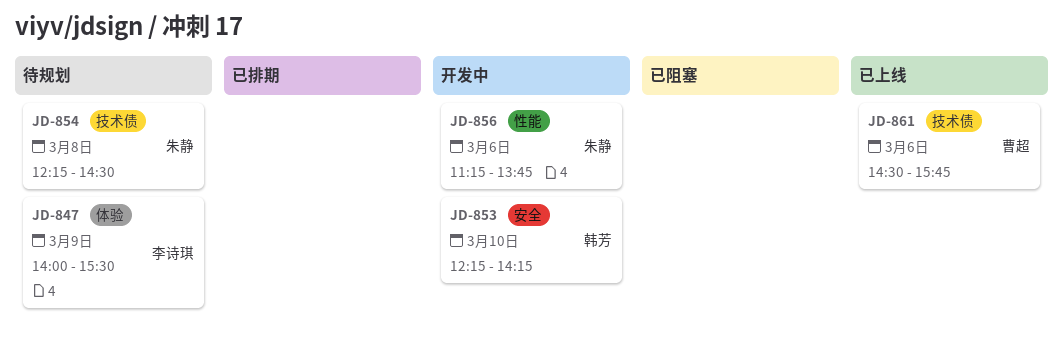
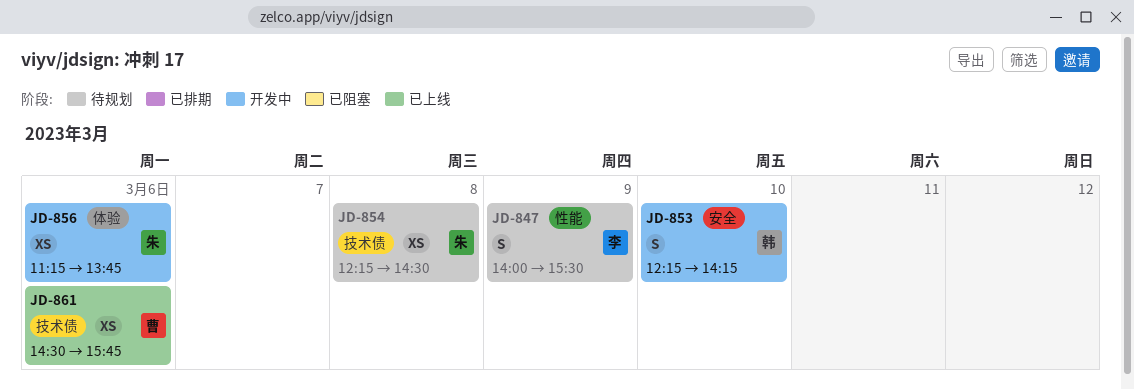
JD-847, label: 体验 -> 性能
JD-856, label: 性能 -> 体验

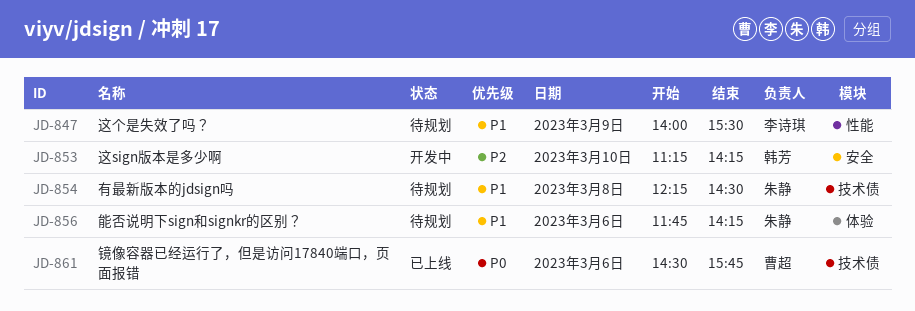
JD-853, begins: 12:15 -> 11:15
JD-856, status: 开发中 -> 待规划
JD-856, begins: 11:15 -> 11:45
JD-856, ends: 13:45 -> 14:15

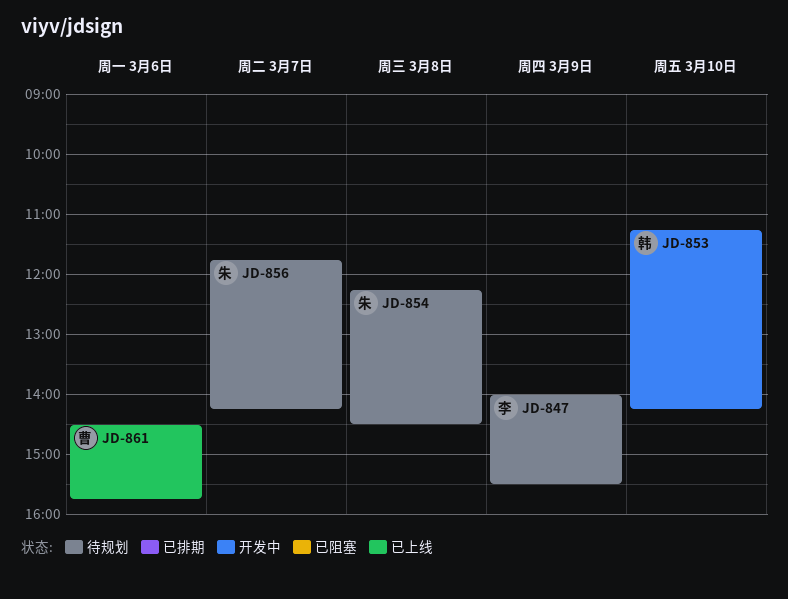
JD-856, day: Mar 6 -> Mar 7

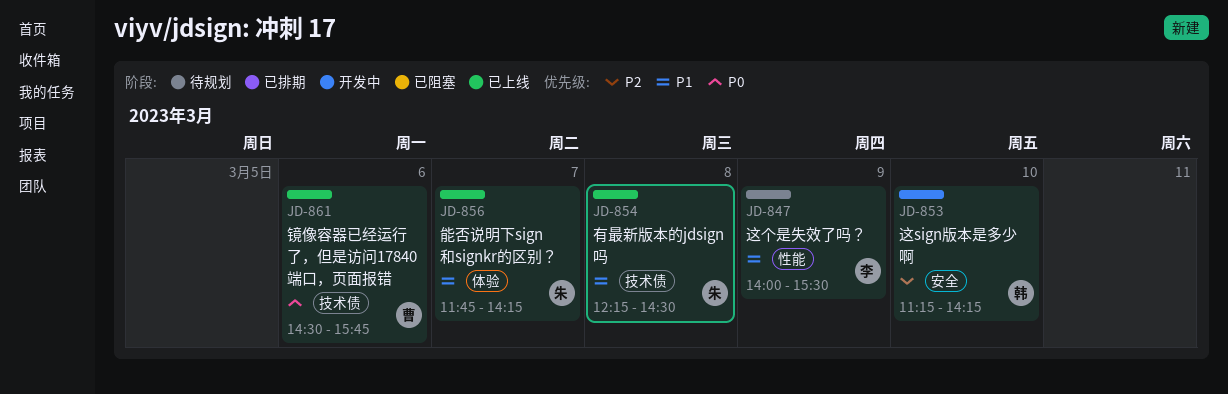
JD-854, status: 待规划 -> 已上线
JD-856, status: 待规划 -> 已上线

